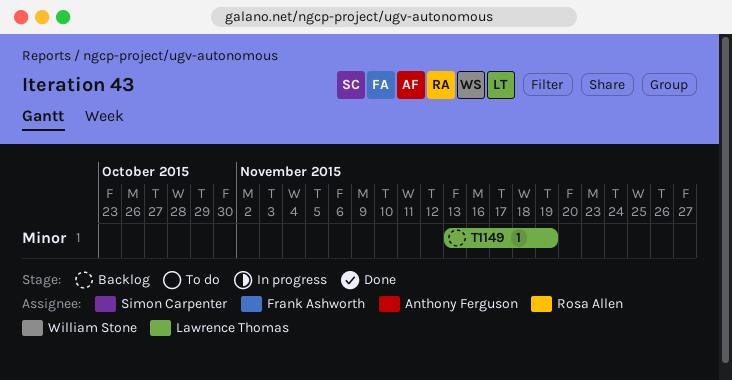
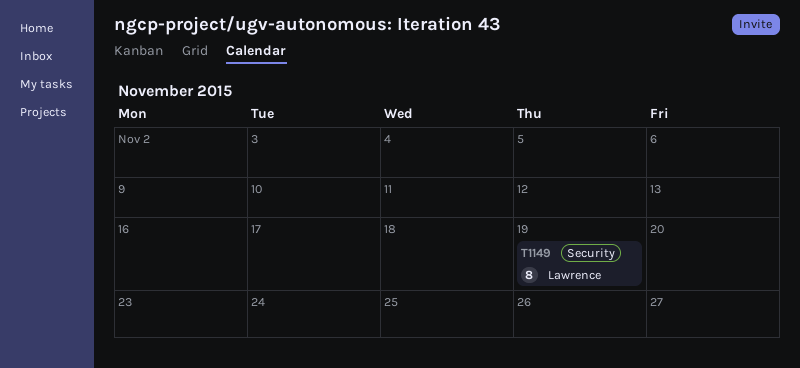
T1149, estimate: 1 -> 8

